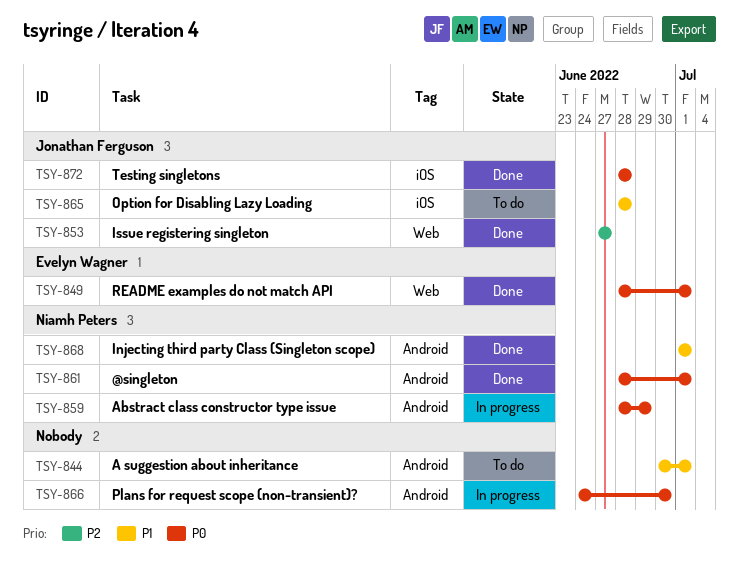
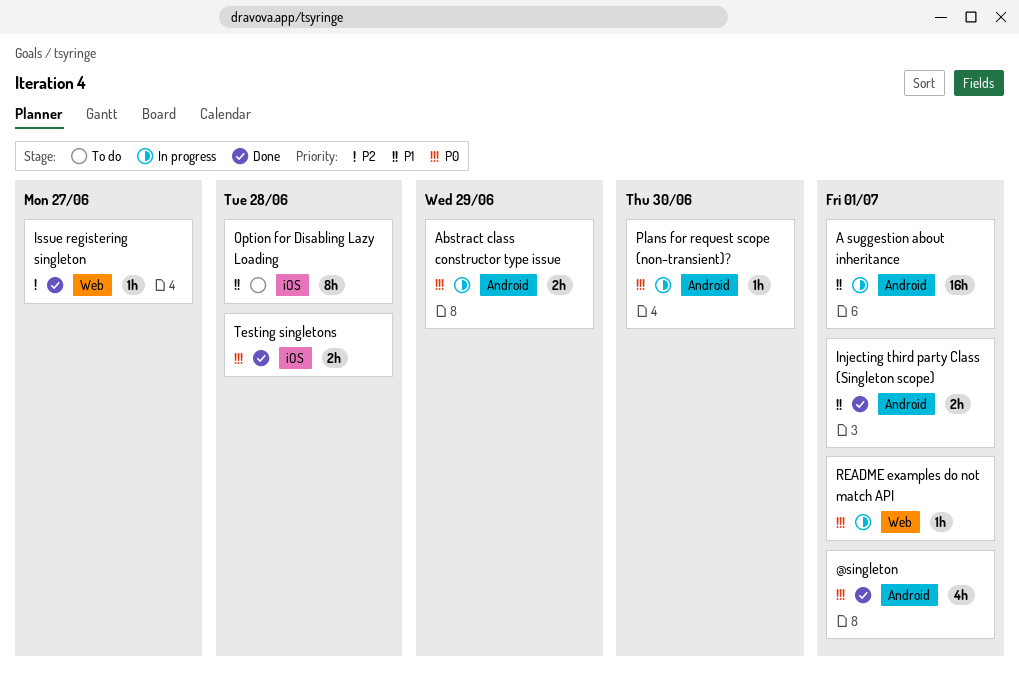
A suggestion about inheritance, status: To do -> In progress
README examples do not match API, status: Done -> In progress

